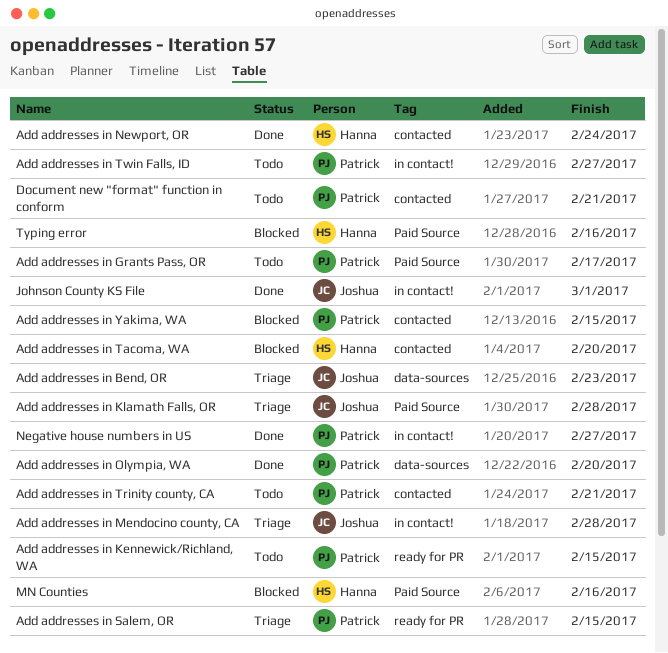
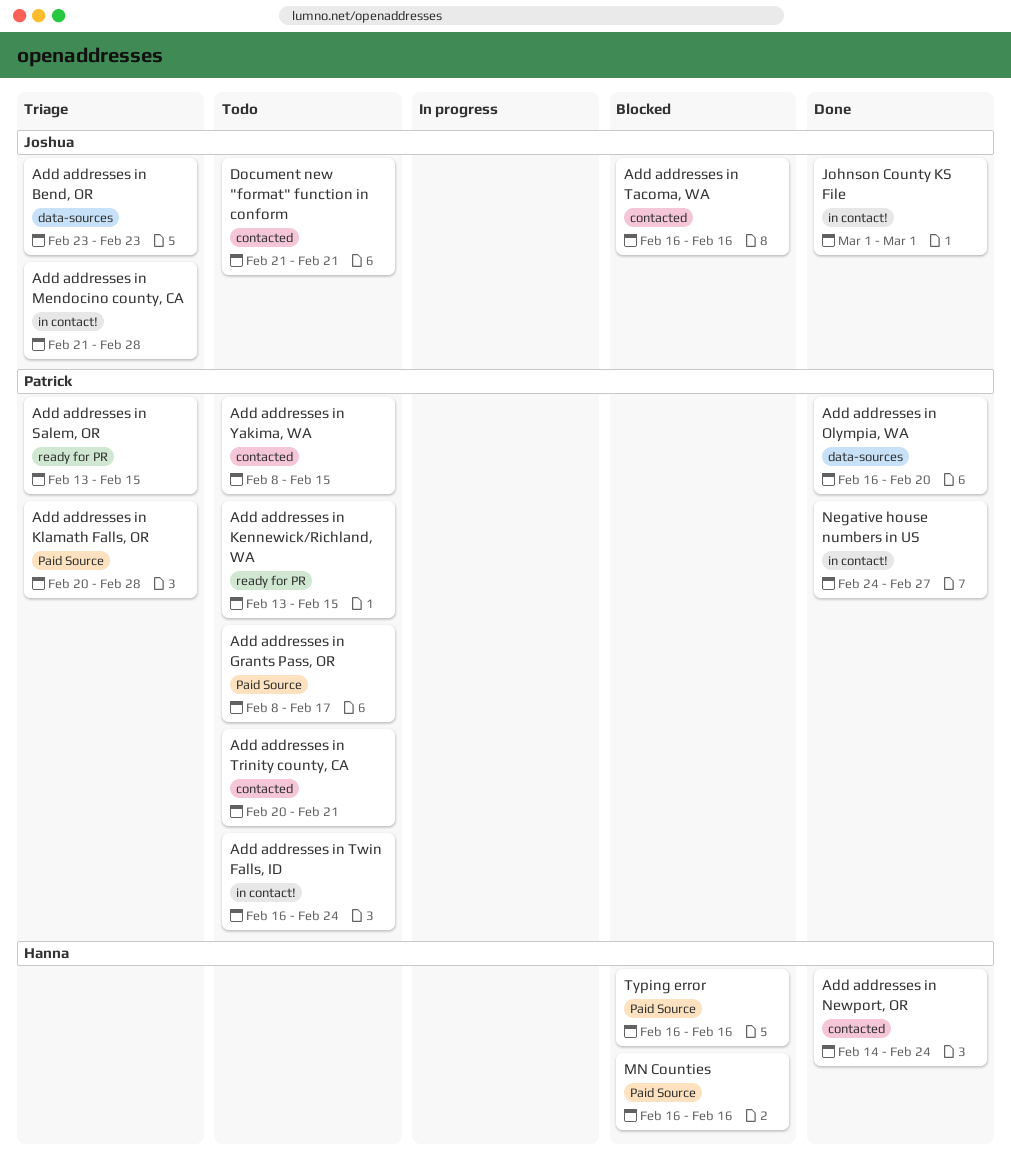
Add addresses in Klamath Falls, OR, owner: Joshua -> Patrick
Add addresses in Tacoma, WA, owner: Hanna -> Joshua
Add addresses in Tacoma, WA, due: Feb 20 -> Feb 16
Add addresses in Twin Falls, ID, due: Feb 27 -> Feb 24
Add addresses in Yakima, WA, status: Blocked -> Todo
Document new "format" function in conform, owner: Patrick -> Joshua

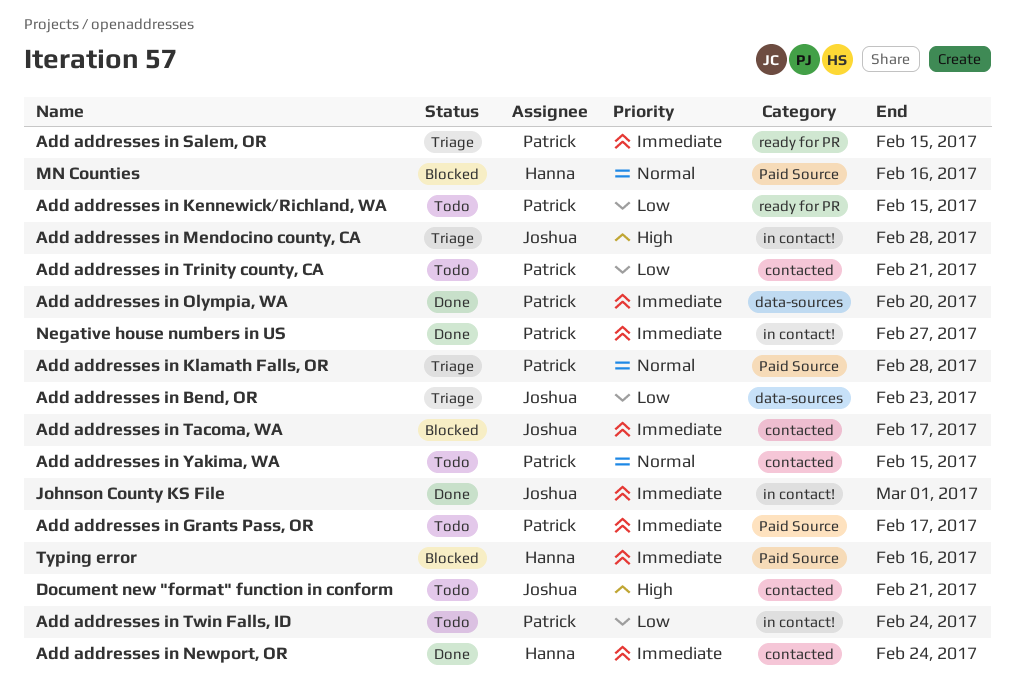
Add addresses in Tacoma, WA, due: Feb 16 -> Feb 17

